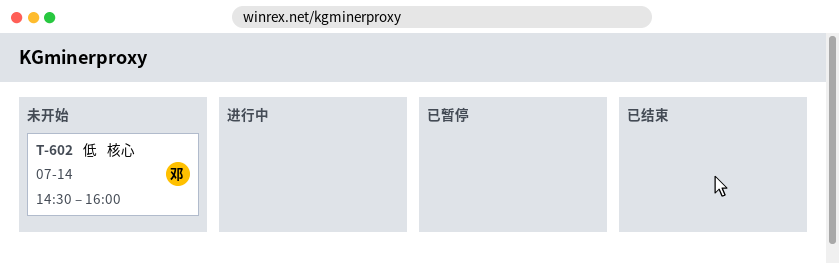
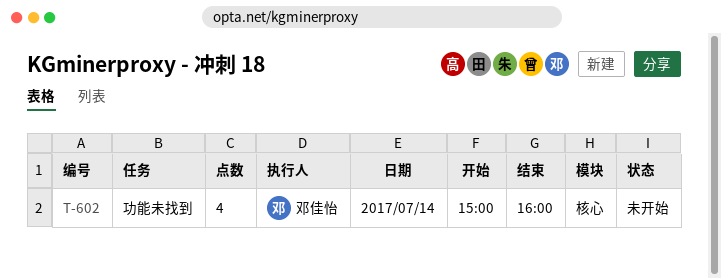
T-602, begins: 14:30 -> 15:00

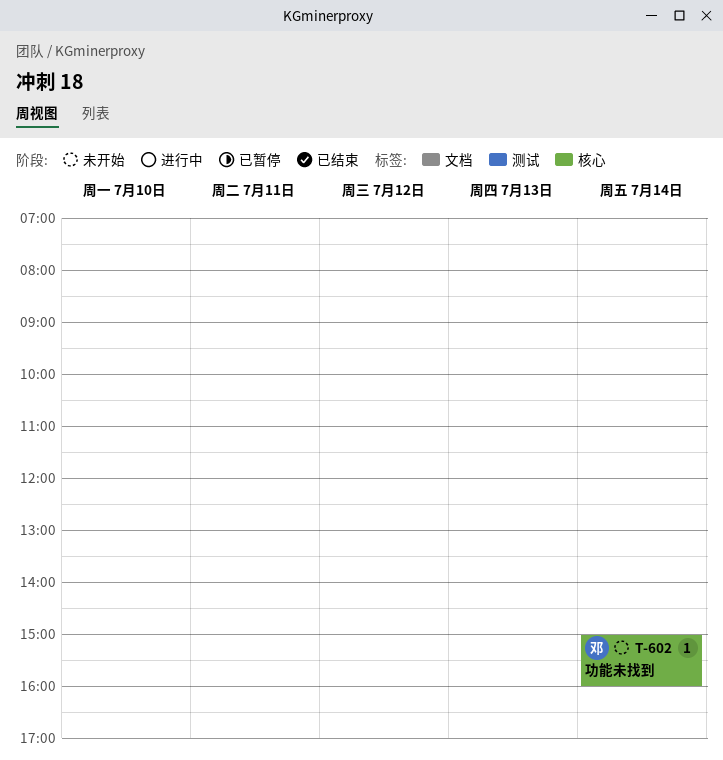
T-602, estimate: 4 -> 1

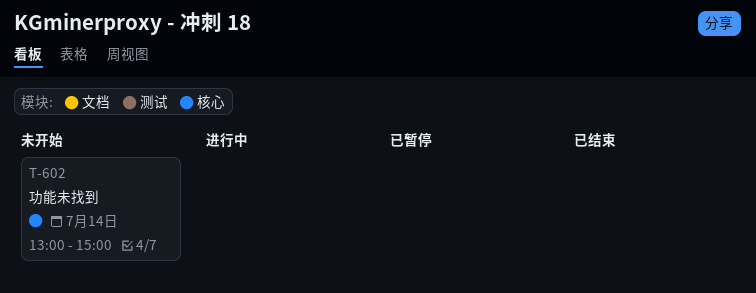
T-602, begins: 15:00 -> 13:00
T-602, ends: 16:00 -> 15:00

